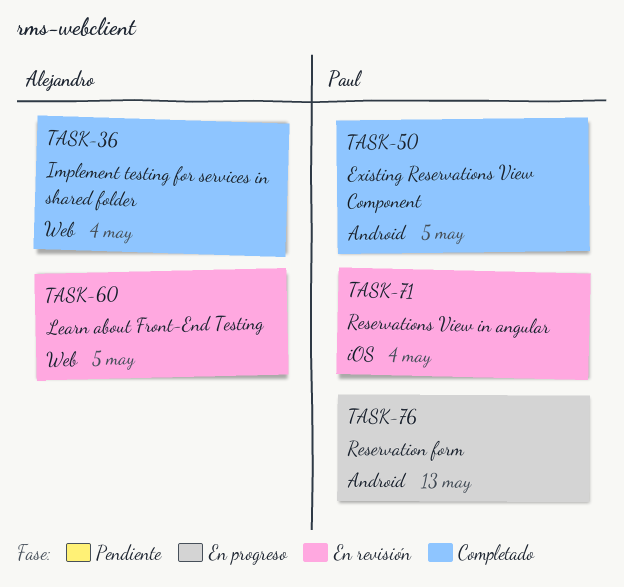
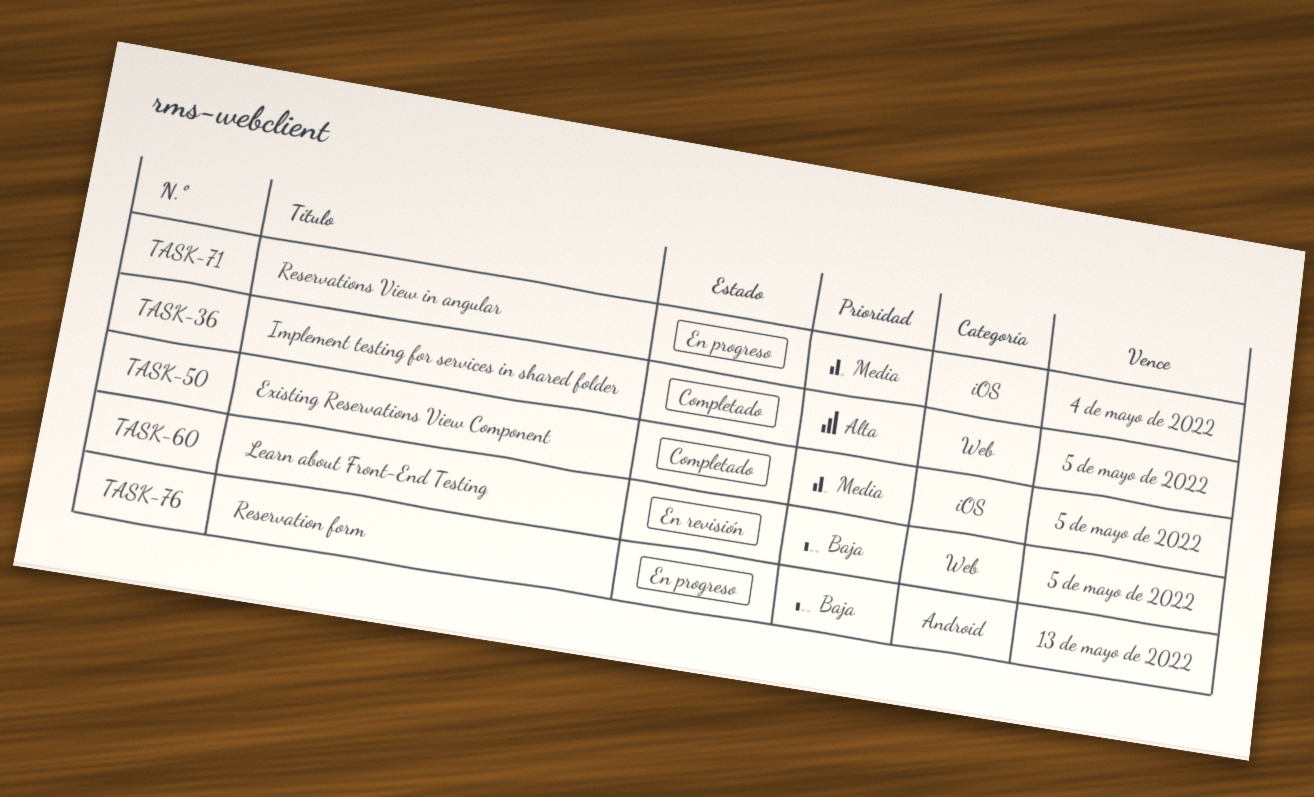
TASK-36, due: May 4 -> May 5
TASK-50, label: Android -> iOS
TASK-71, status: En revisión -> En progreso

